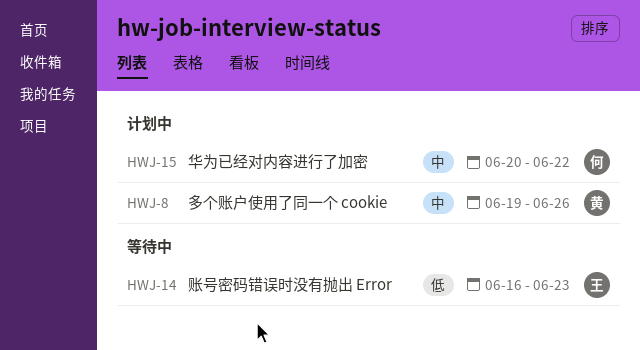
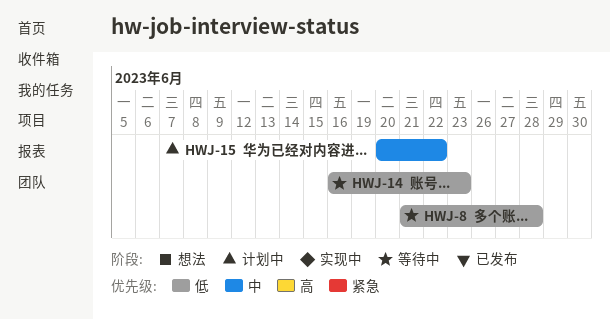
HWJ-8, status: 计划中 -> 等待中
HWJ-8, priority: 中 -> 低
HWJ-8, start: Jun 19 -> Jun 21
HWJ-8, due: Jun 26 -> Jun 28

